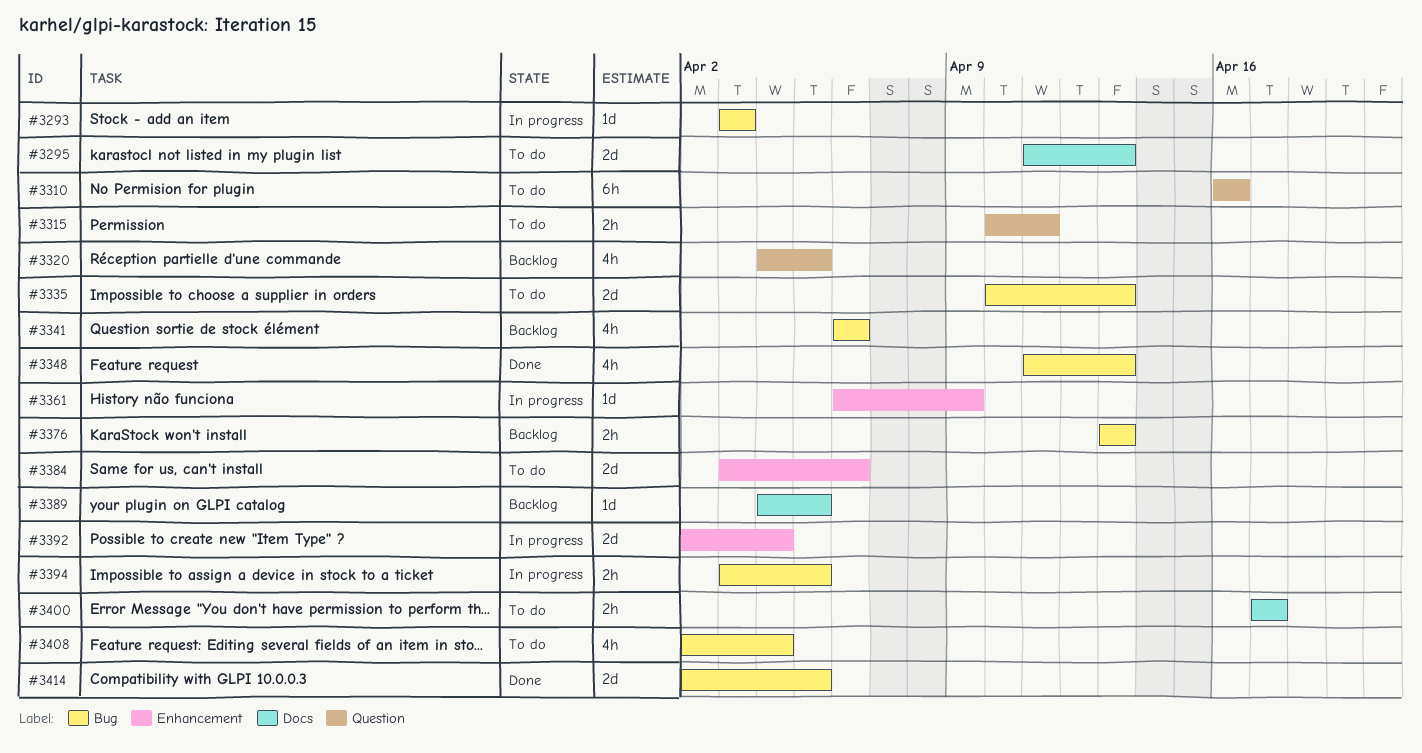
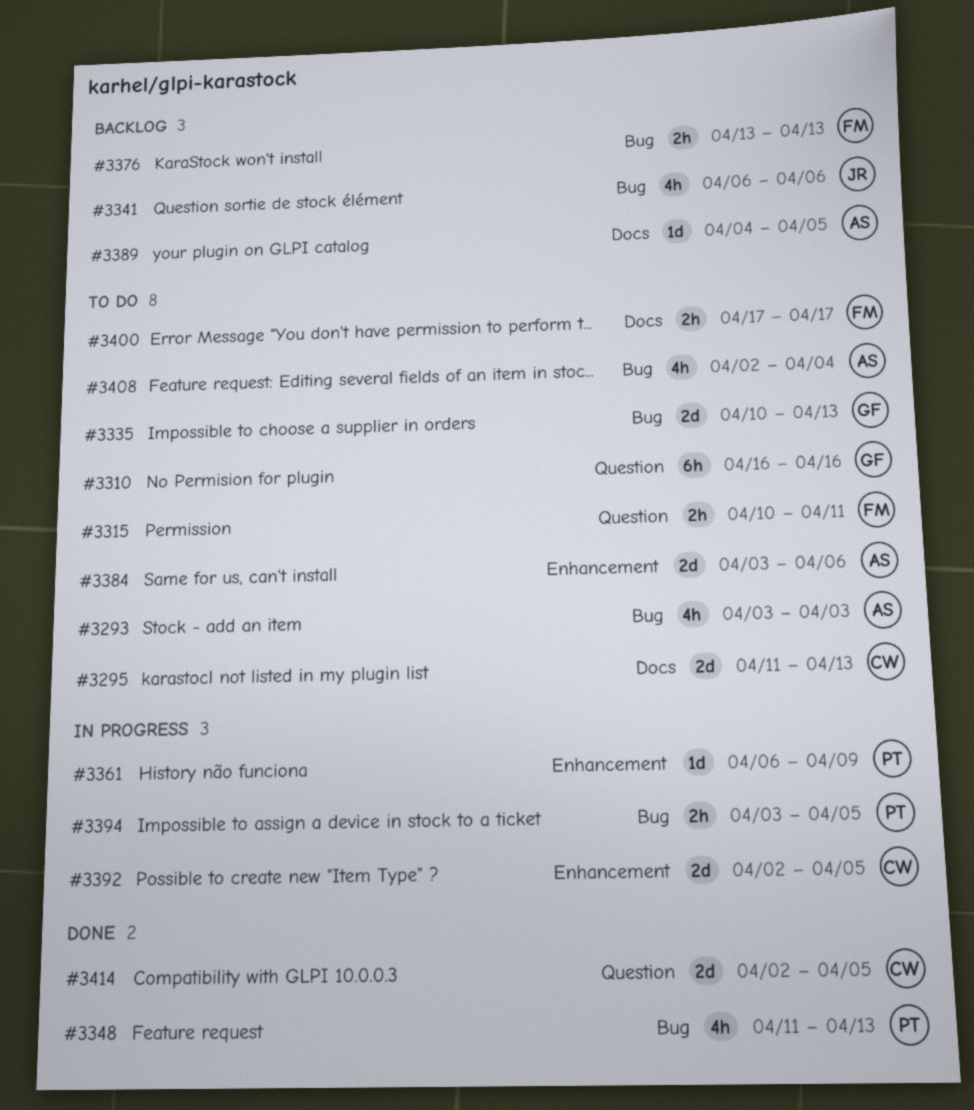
#3293, status: In progress -> To do
#3293, estimate: 1d -> 4h
#3320: present -> none
#3392, due: Apr 4 -> Apr 5
#3414, label: Bug -> Question

